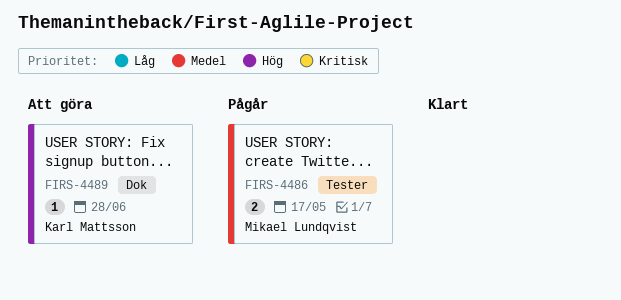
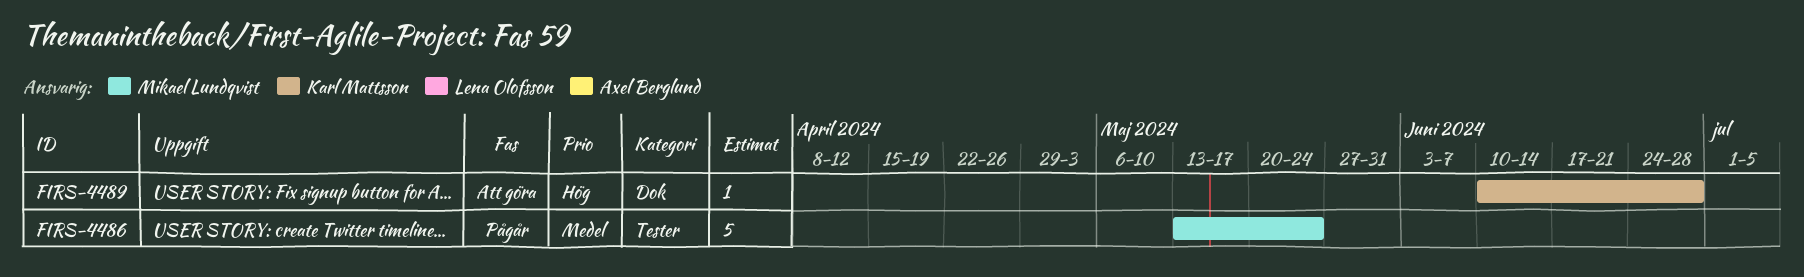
FIRS-4486, estimate: 2 -> 5
FIRS-4486, due: May 17 -> May 24

